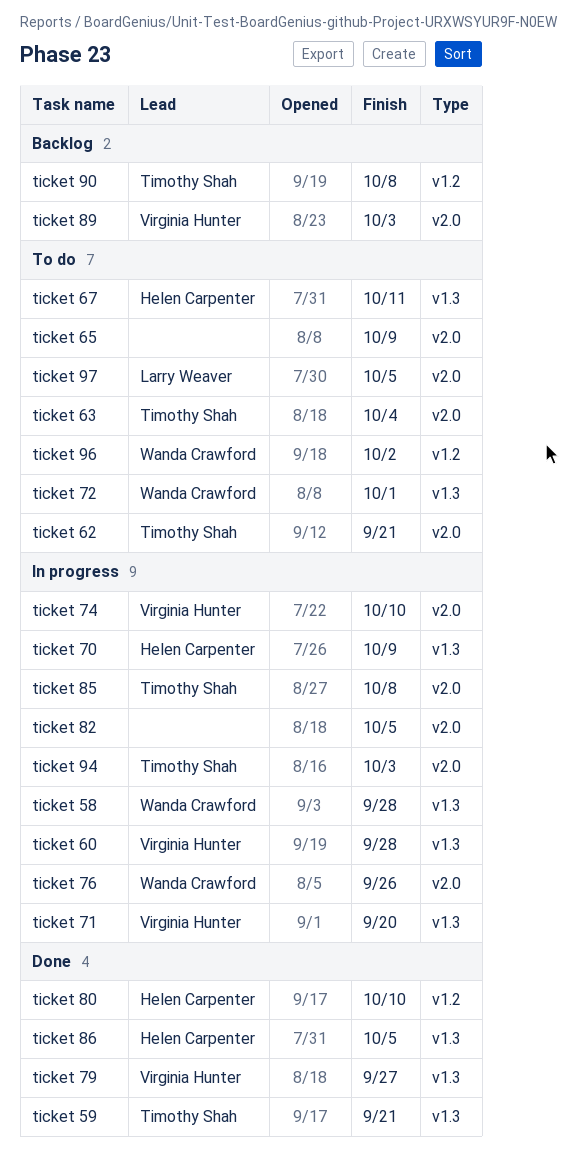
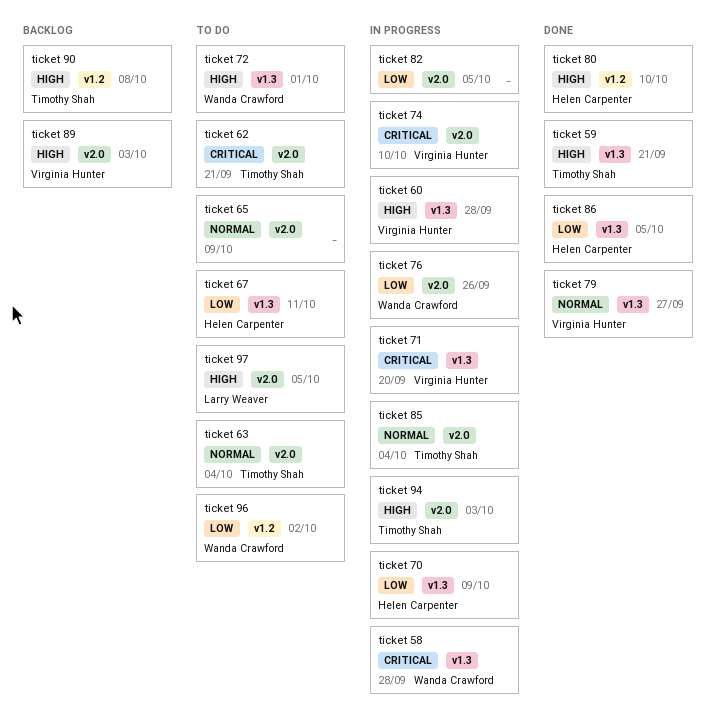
ticket 85, due: Oct 8 -> Oct 4

